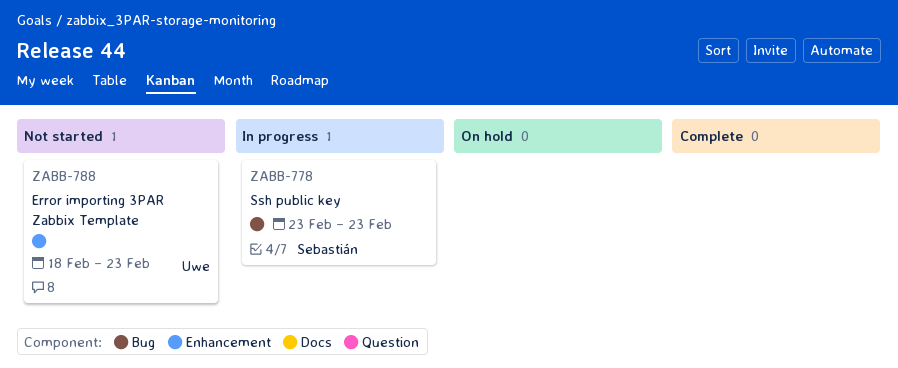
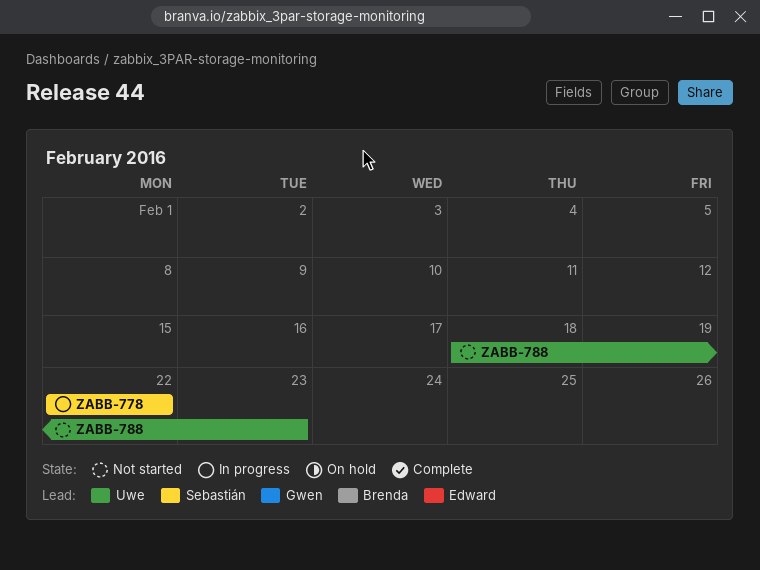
ZABB-778, start: Feb 23 -> Feb 22
ZABB-778, due: Feb 23 -> Feb 22

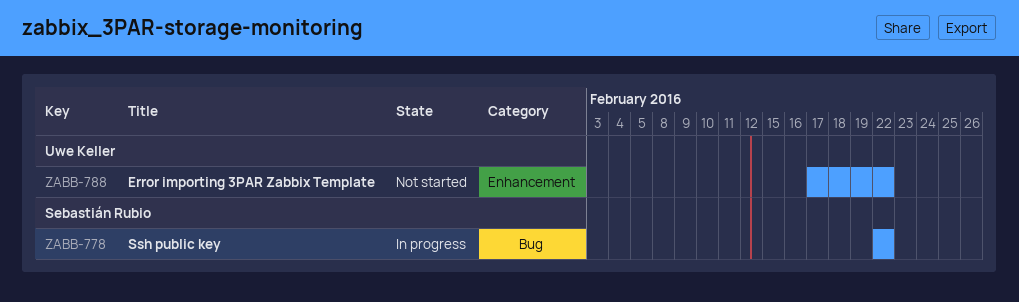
ZABB-788, start: Feb 18 -> Feb 17
ZABB-788, due: Feb 23 -> Feb 22

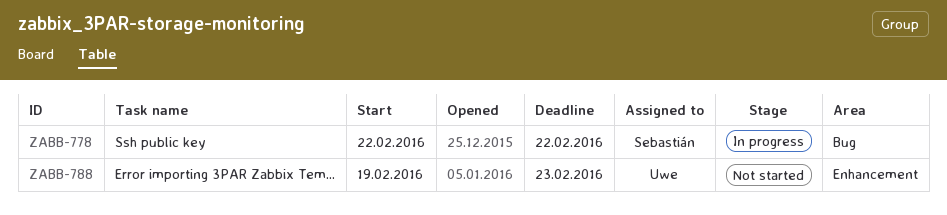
ZABB-788, start: Feb 17 -> Feb 19
ZABB-788, due: Feb 22 -> Feb 23

